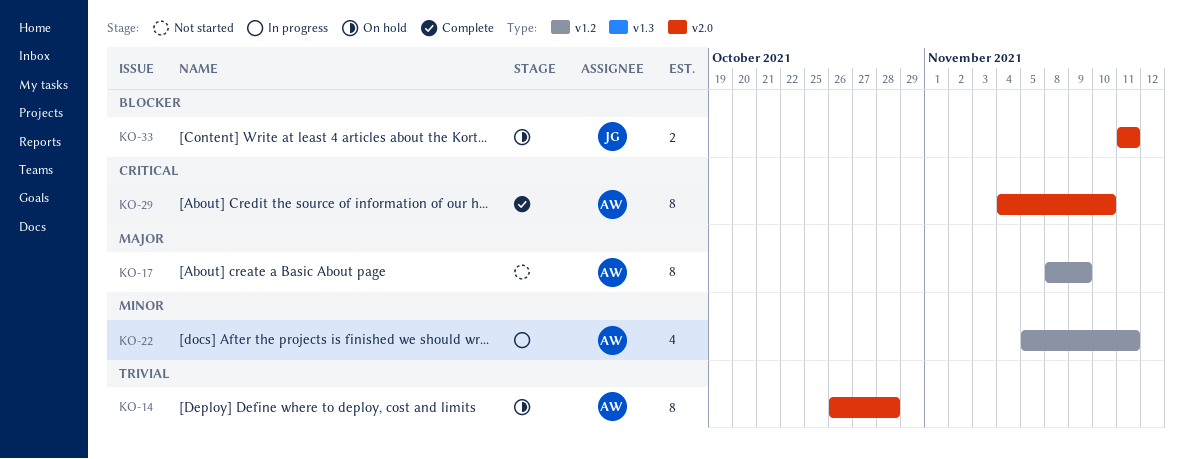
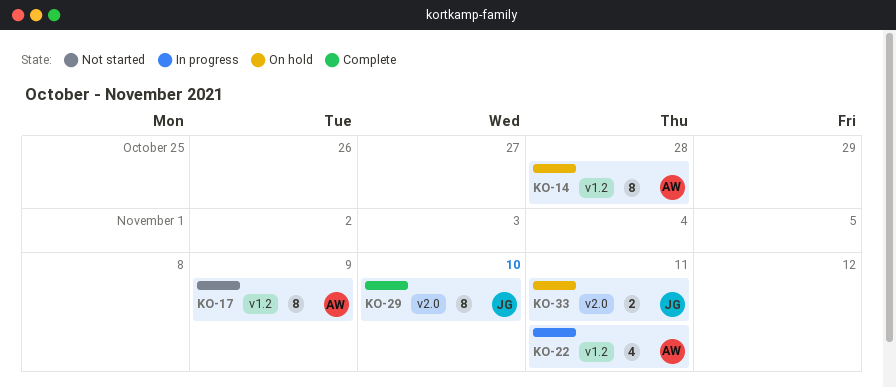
KO-14, label: v2.0 -> v1.2
KO-29, owner: AW -> JG

